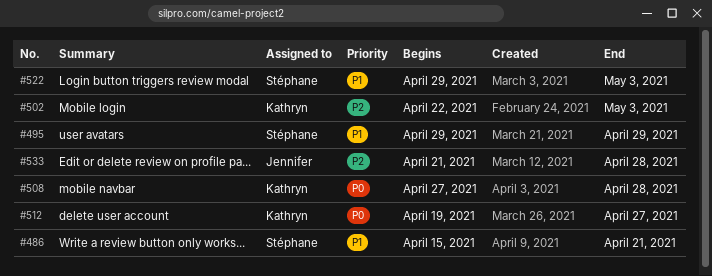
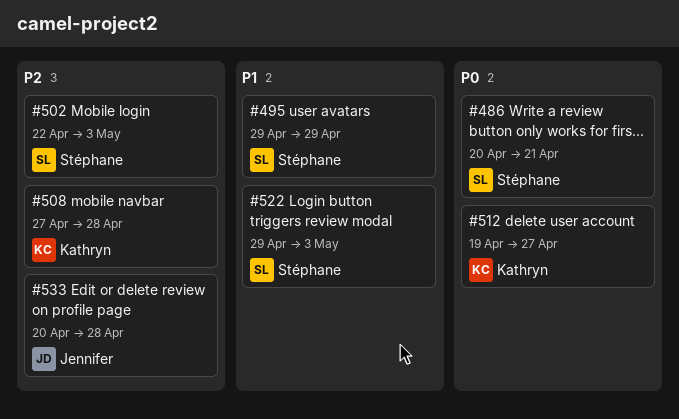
#486, priority: P1 -> P0
#486, start: Apr 15 -> Apr 20
#502, owner: Kathryn -> Stéphane
#508, priority: P0 -> P2
#533, start: Apr 21 -> Apr 20

